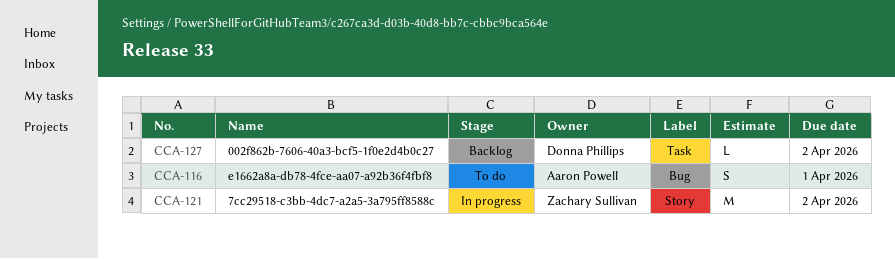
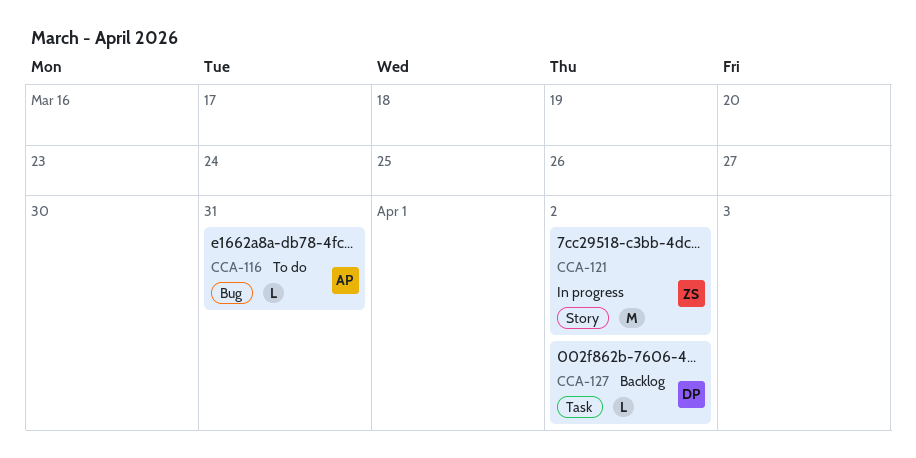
CCA-116, estimate: S -> L
CCA-116, due: Apr 1 -> Mar 31

